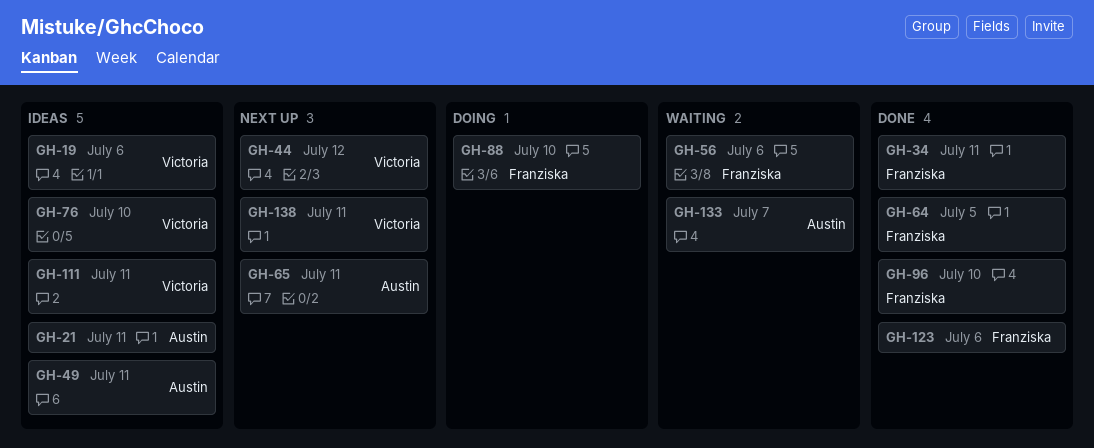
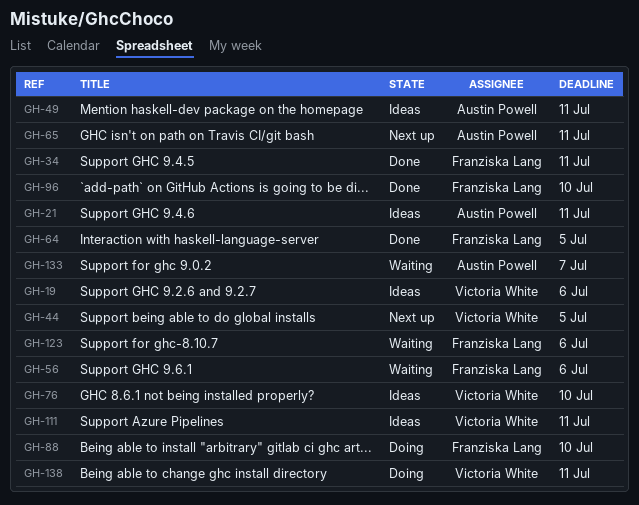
GH-44, due: Jul 12 -> Jul 5
GH-123, status: Done -> Waiting
GH-138, status: Next up -> Doing

